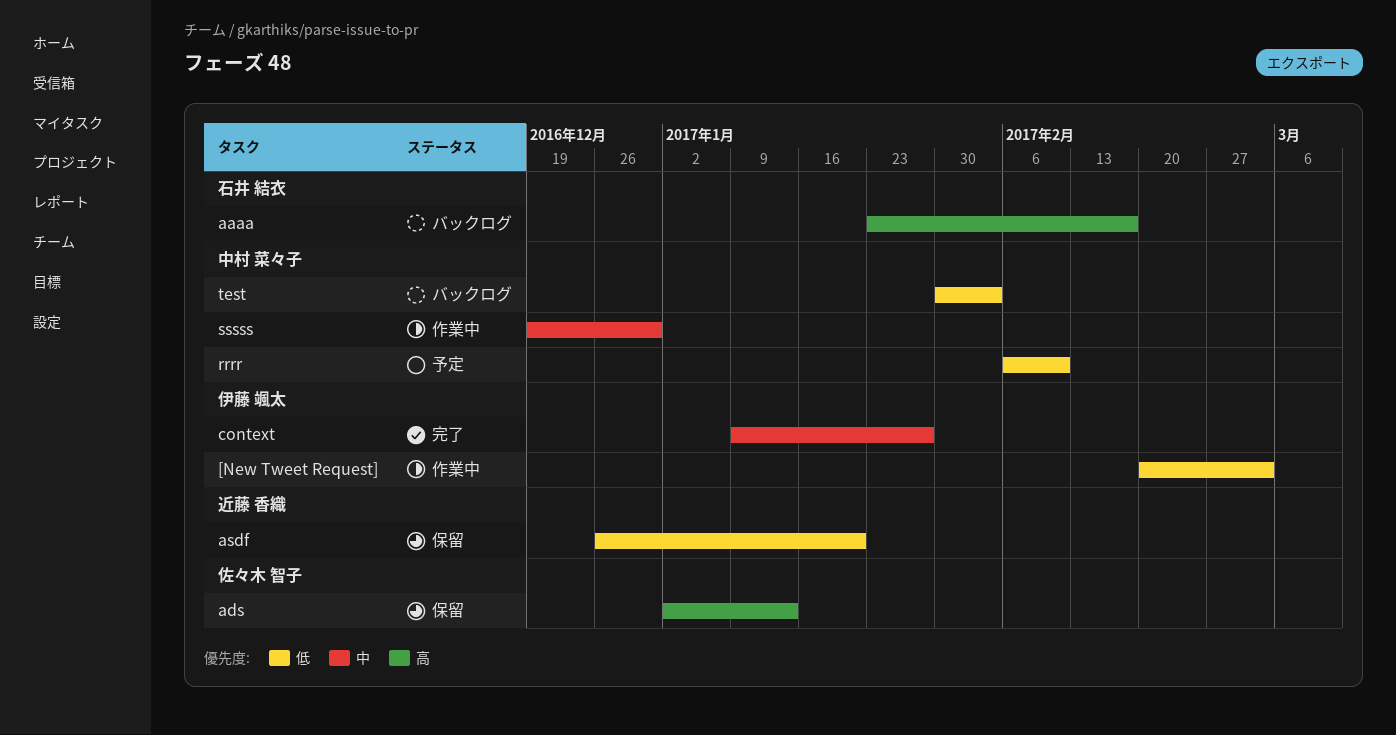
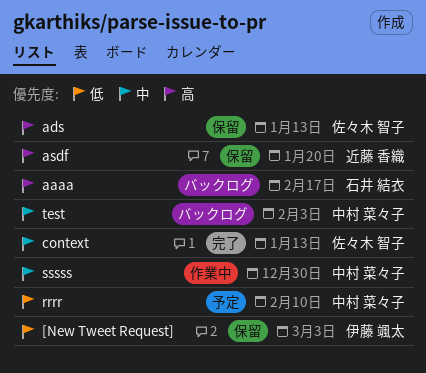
[New Tweet Request], status: 作業中 -> 保留
asdf, priority: 低 -> 高
context, owner: 伊藤 颯太 -> 佐々木 智子
context, due: Jan 27 -> Jan 13
test, priority: 低 -> 中

